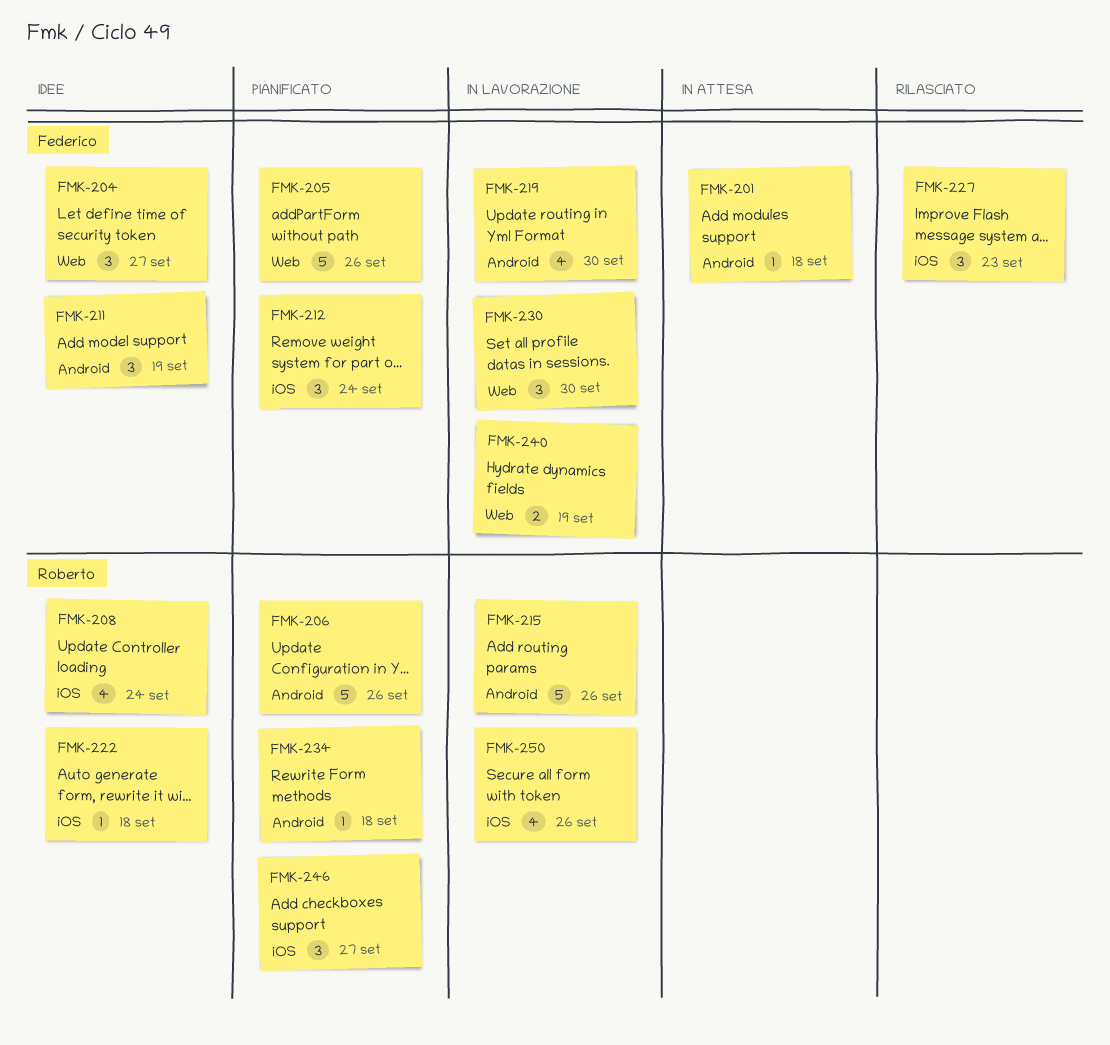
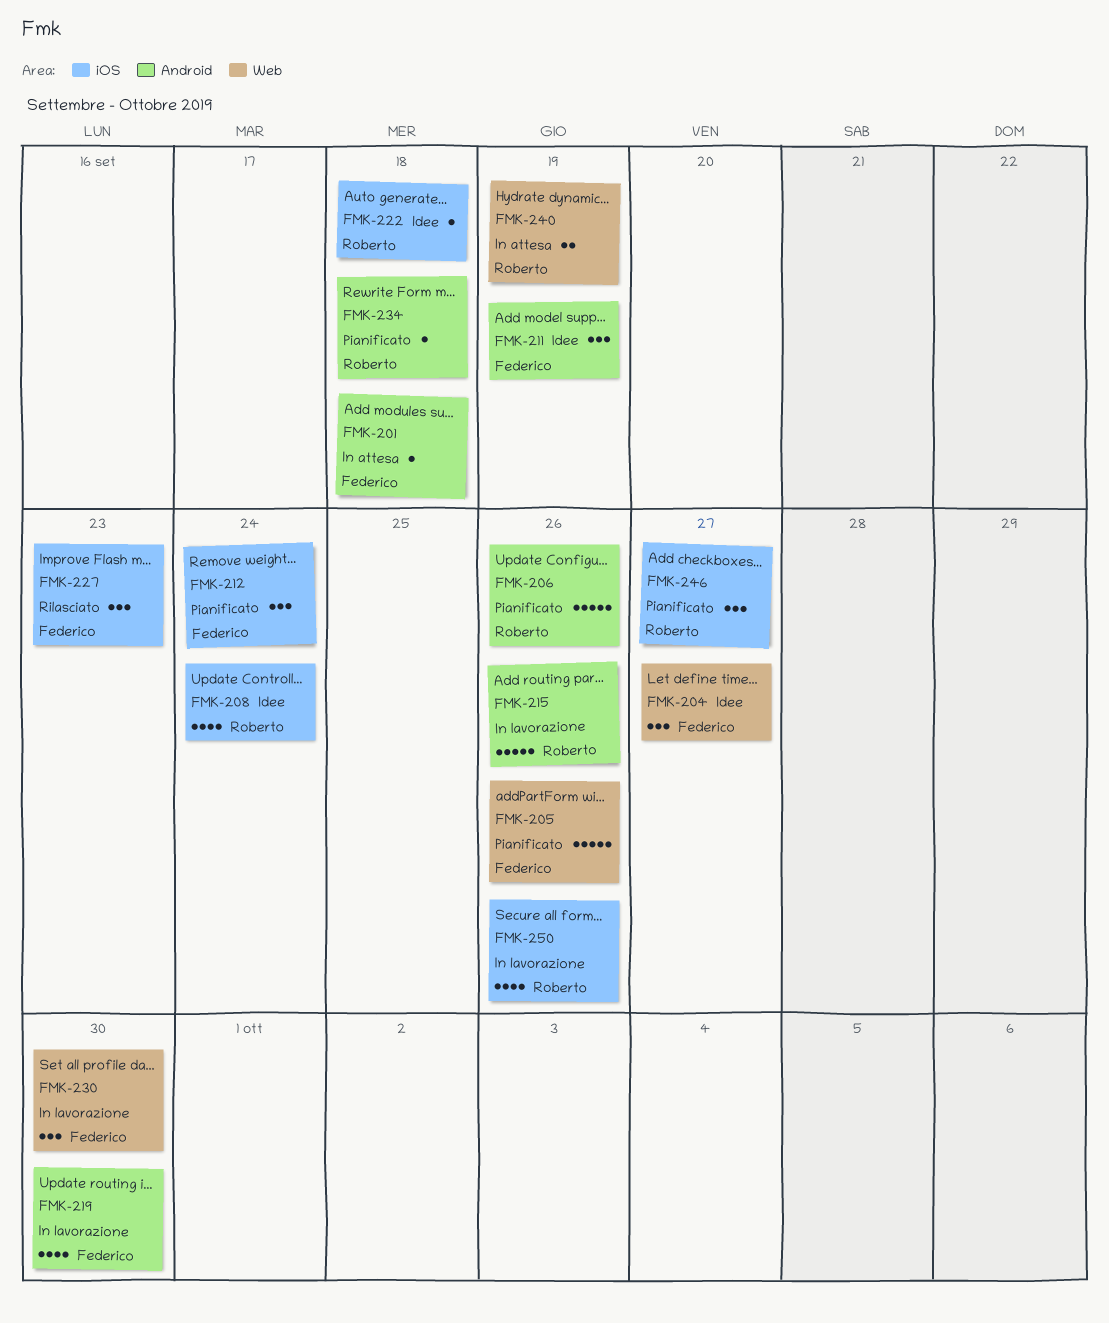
FMK-240, status: In lavorazione -> In attesa
FMK-240, owner: Federico -> Roberto

